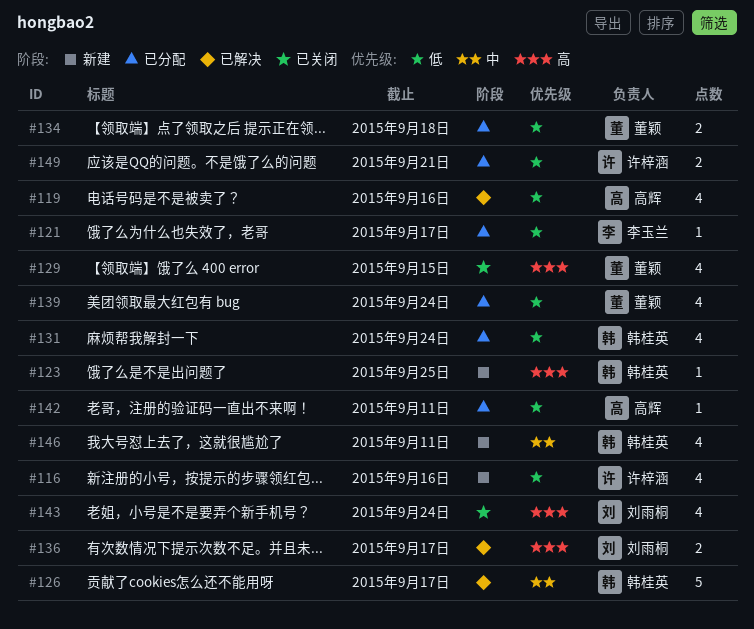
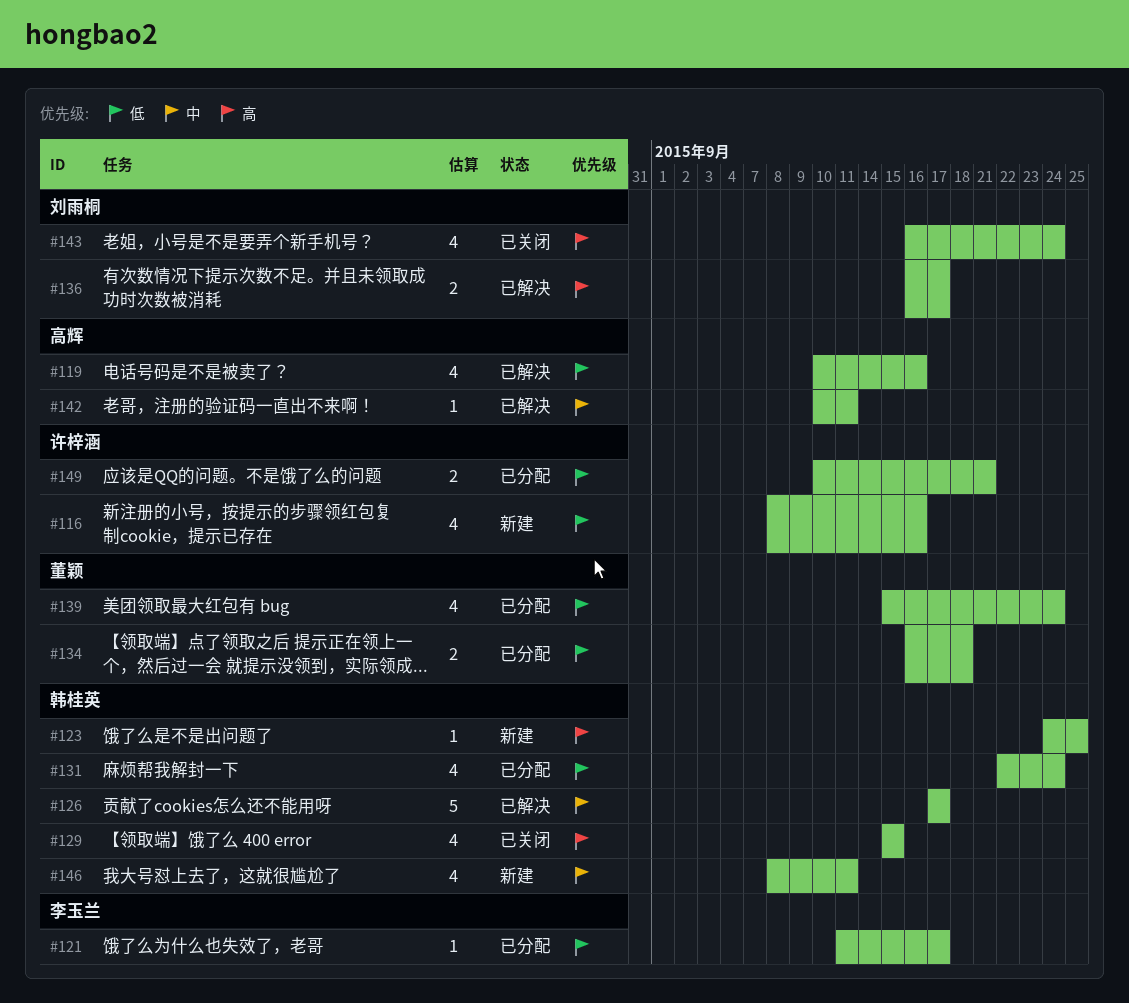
#129, owner: 董颖 -> 韩桂英
#142, status: 已分配 -> 已解决
#142, priority: 低 -> 中

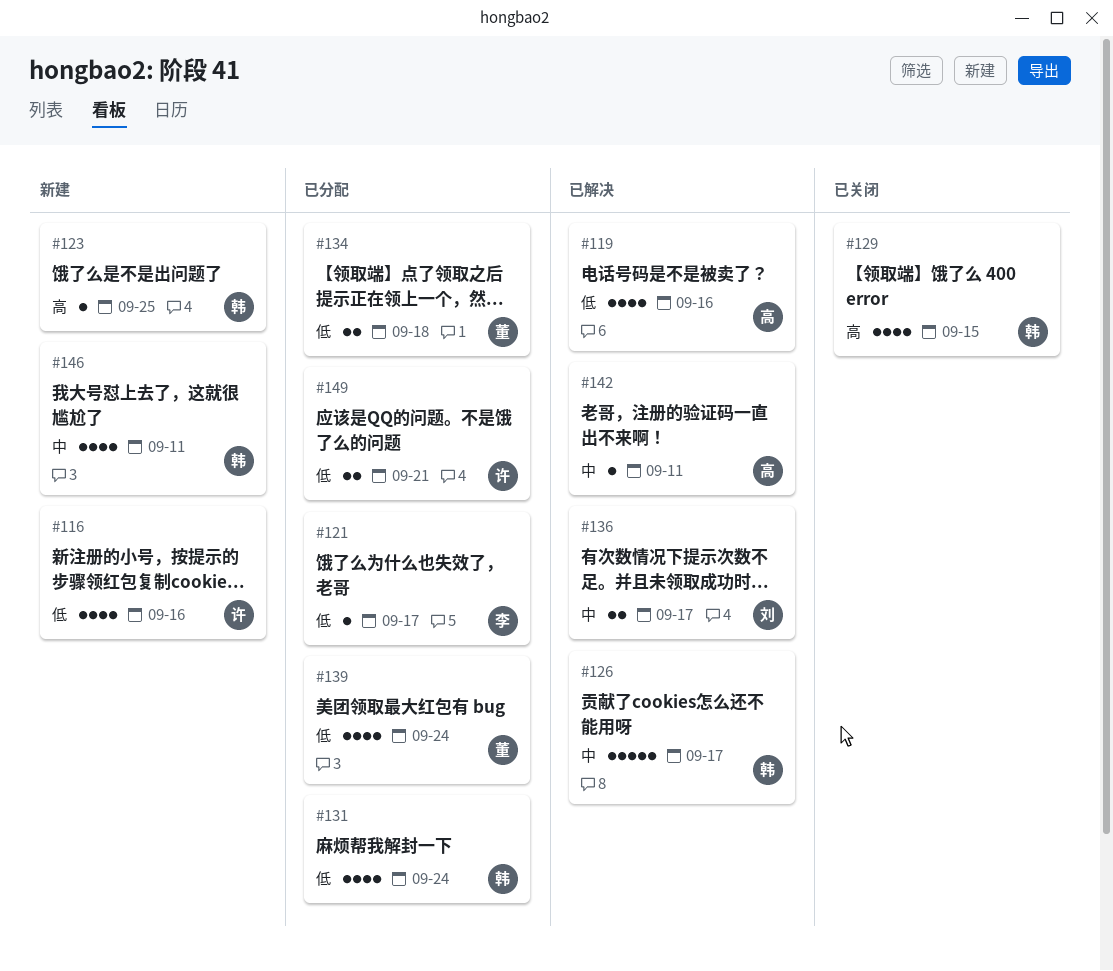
#136, priority: 高 -> 中
#143: present -> none

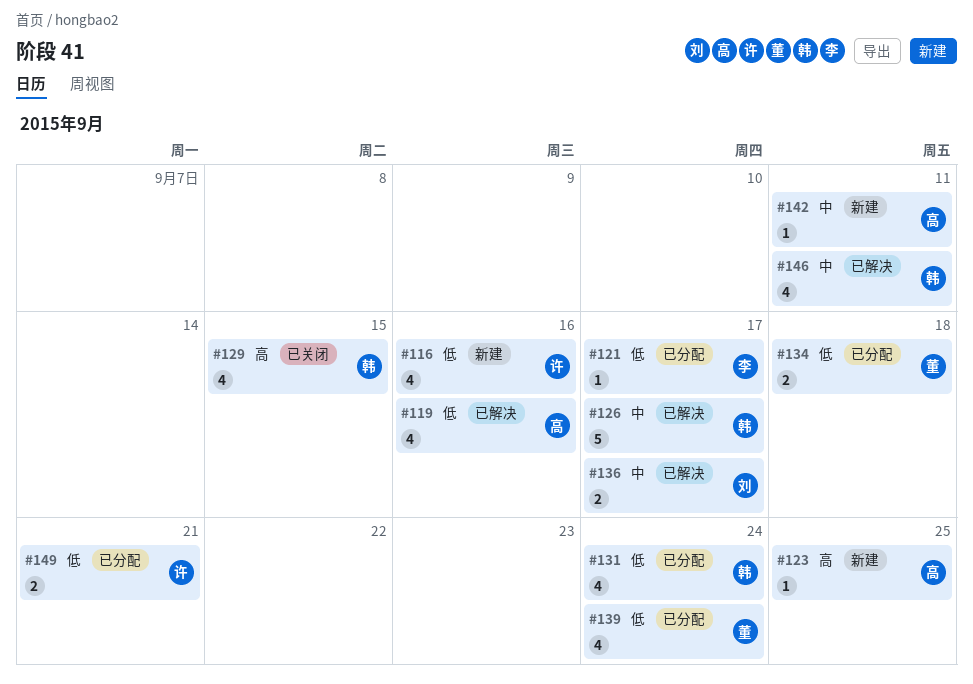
#123, owner: 韩 -> 高
#142, status: 已解决 -> 新建
#146, status: 新建 -> 已解决

